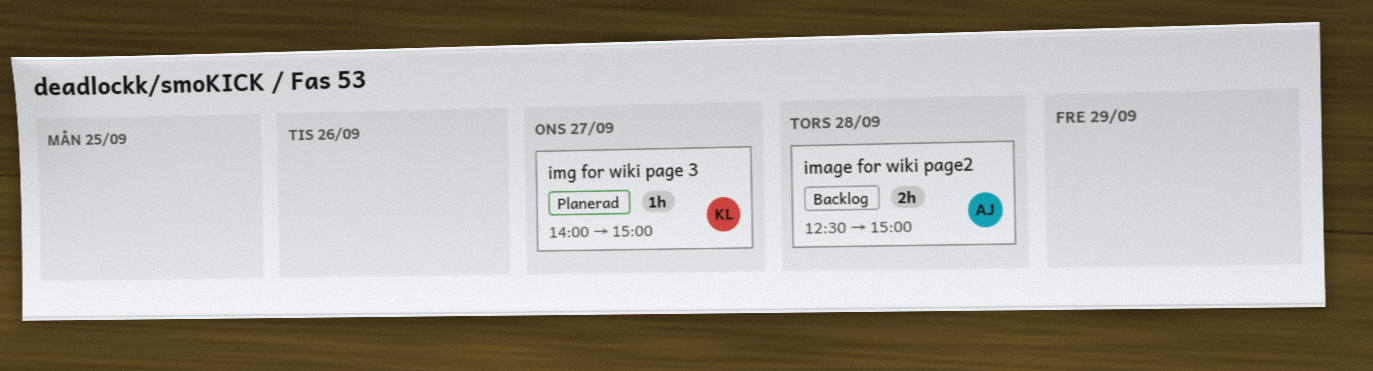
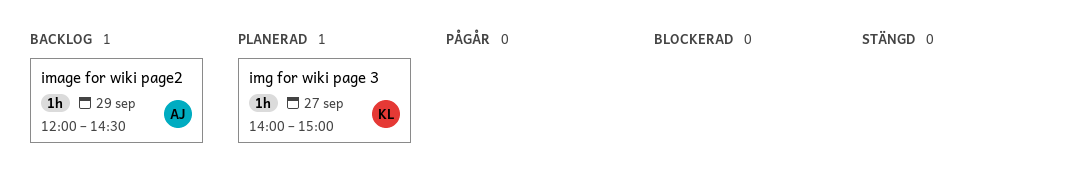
image for wiki page2, estimate: 2h -> 1h
image for wiki page2, day: Sep 28 -> Sep 29
image for wiki page2, begins: 12:30 -> 12:00
image for wiki page2, ends: 15:00 -> 14:30

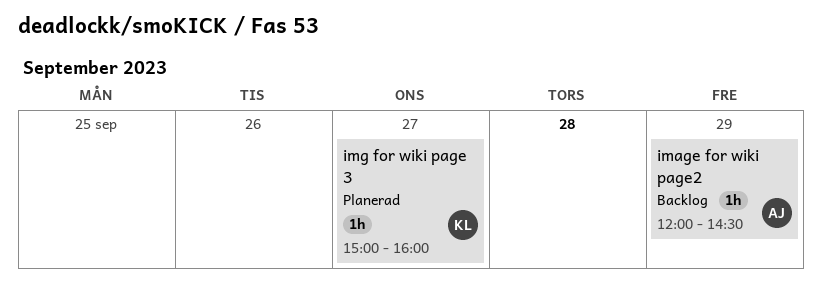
img for wiki page 3, begins: 14:00 -> 15:00
img for wiki page 3, ends: 15:00 -> 16:00

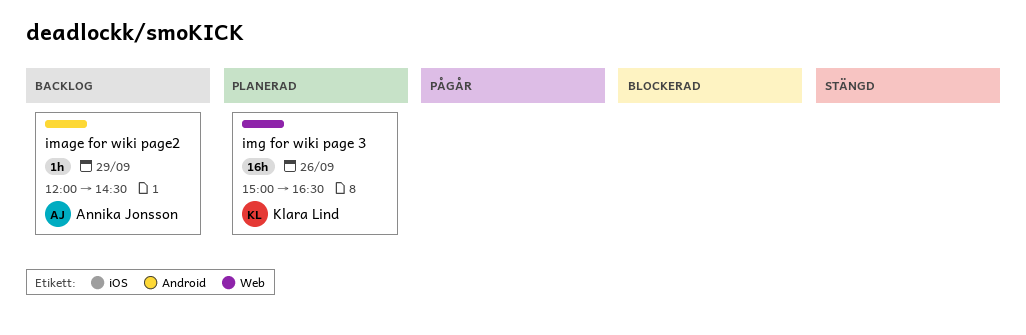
img for wiki page 3, estimate: 1h -> 16h
img for wiki page 3, day: Sep 27 -> Sep 26
img for wiki page 3, ends: 16:00 -> 16:30

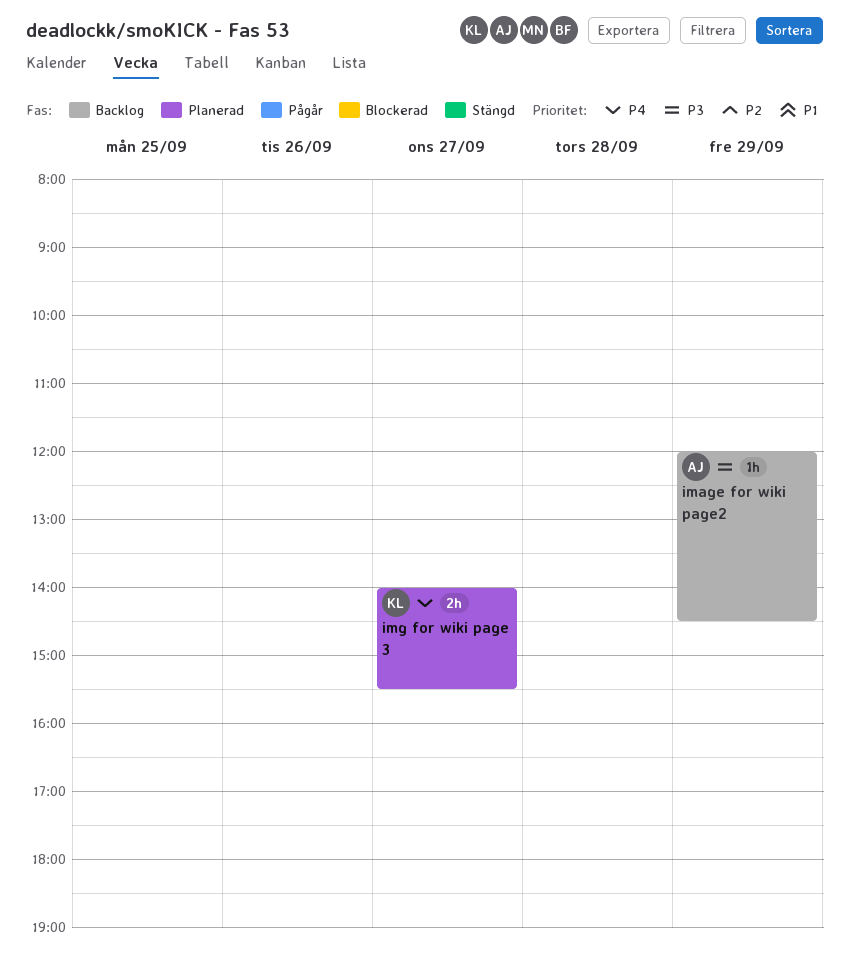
img for wiki page 3, estimate: 16h -> 2h
img for wiki page 3, day: Sep 26 -> Sep 27
img for wiki page 3, begins: 15:00 -> 14:00
img for wiki page 3, ends: 16:30 -> 15:30

